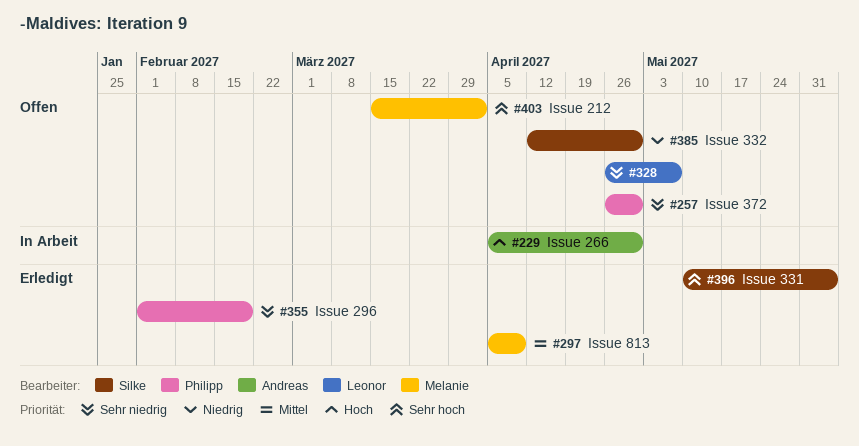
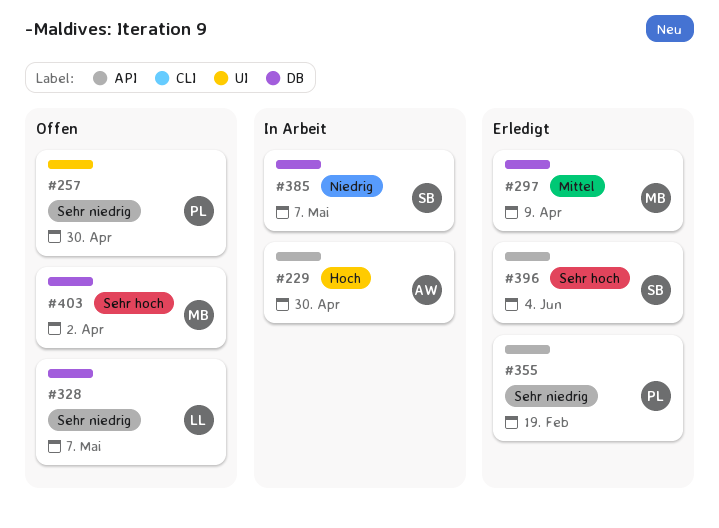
#385, status: Offen -> In Arbeit
#385, due: Apr 30 -> May 7

